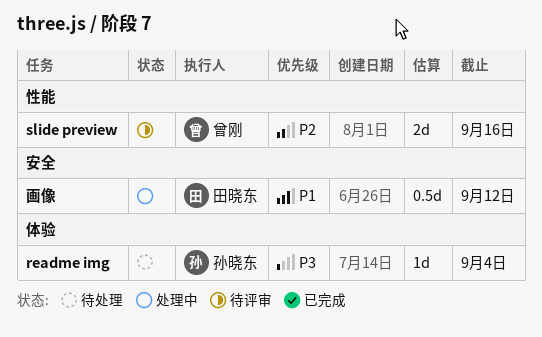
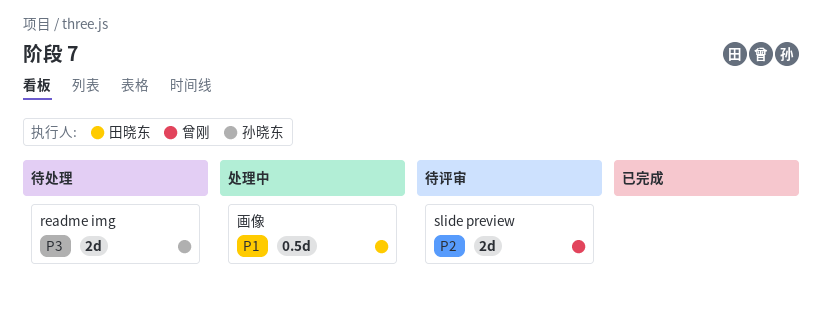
readme img, estimate: 1d -> 2d

